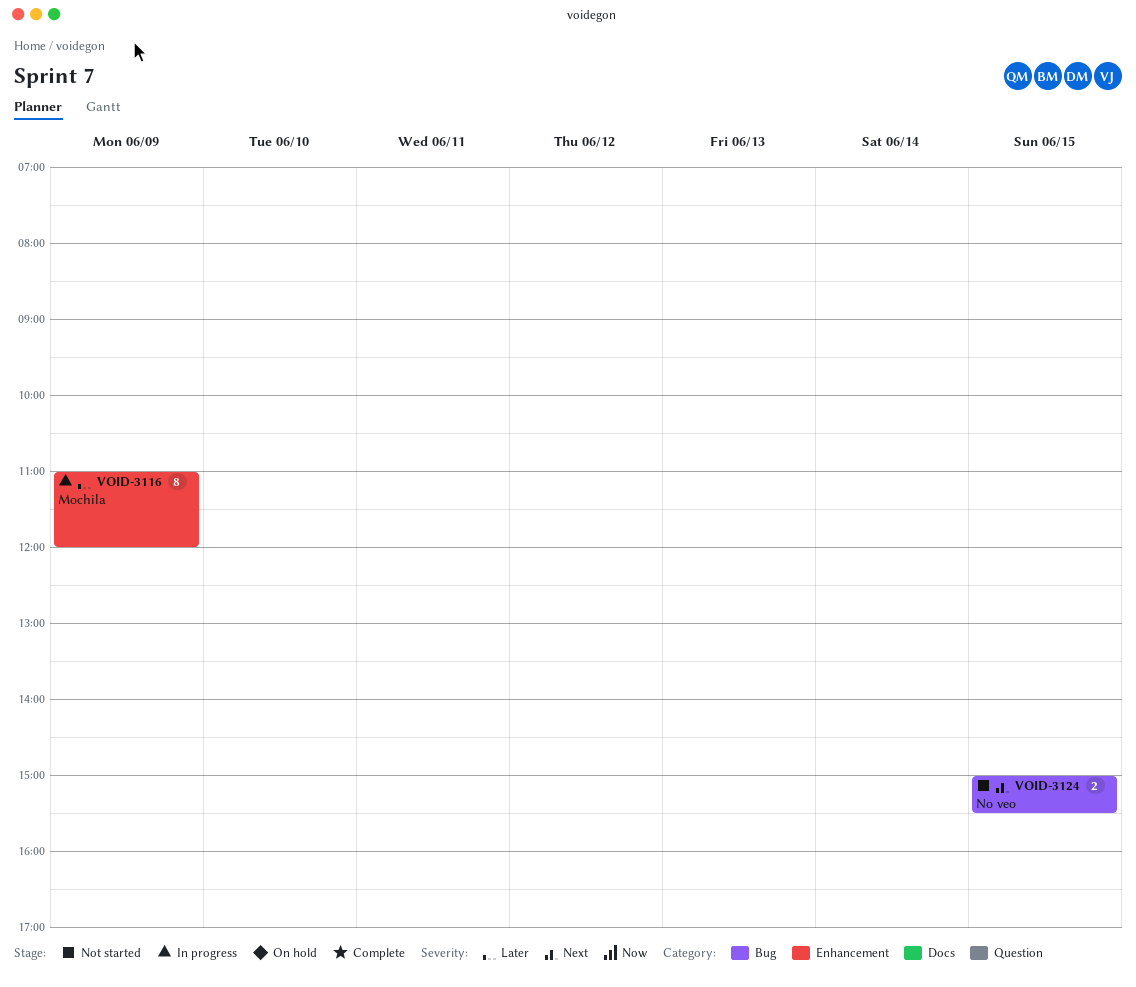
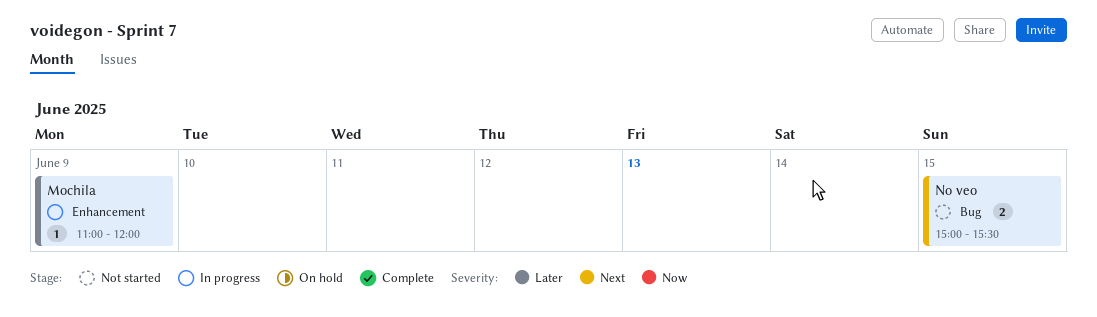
Mochila, estimate: 8 -> 1

